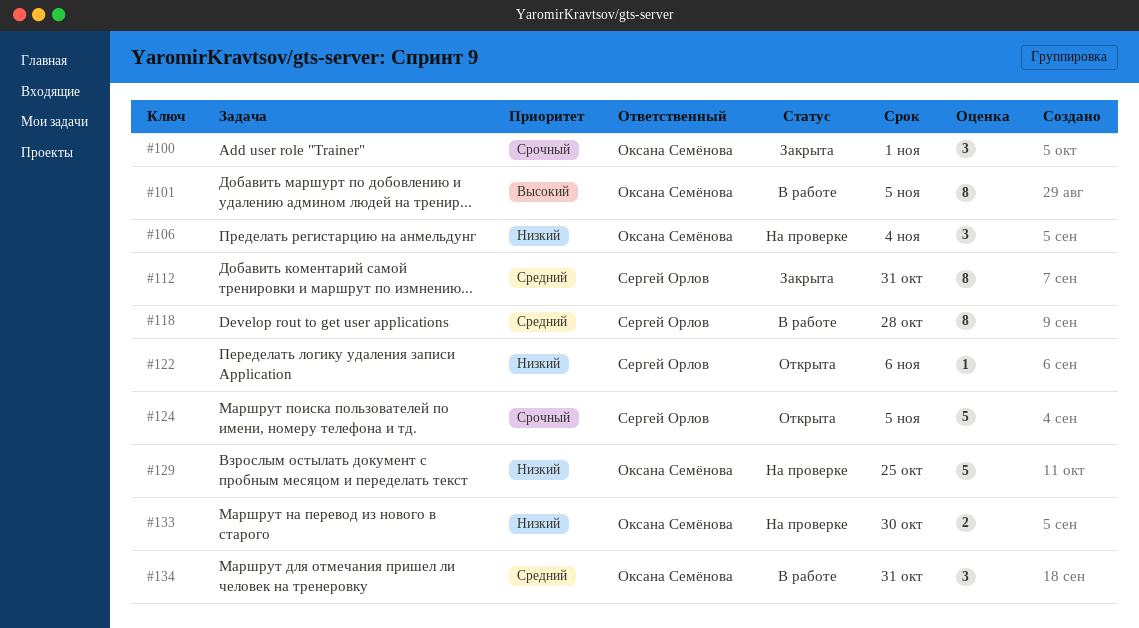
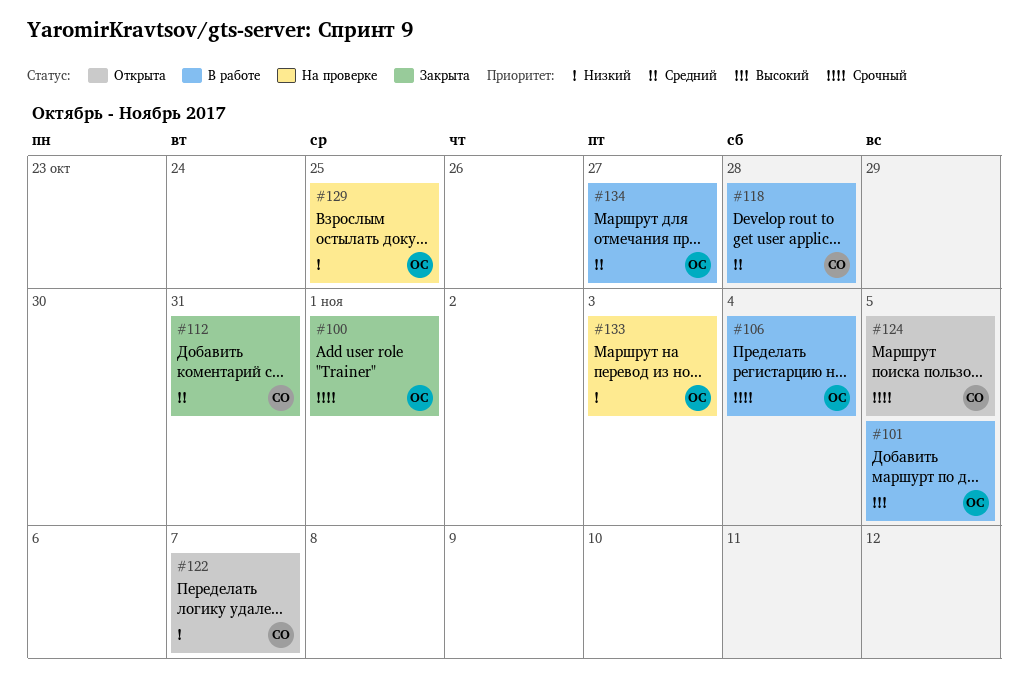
#106, status: На проверке -> В работе
#106, priority: Низкий -> Срочный
#122, due: Nov 6 -> Nov 7
#133, due: Oct 30 -> Nov 3
#134, due: Oct 31 -> Oct 27

